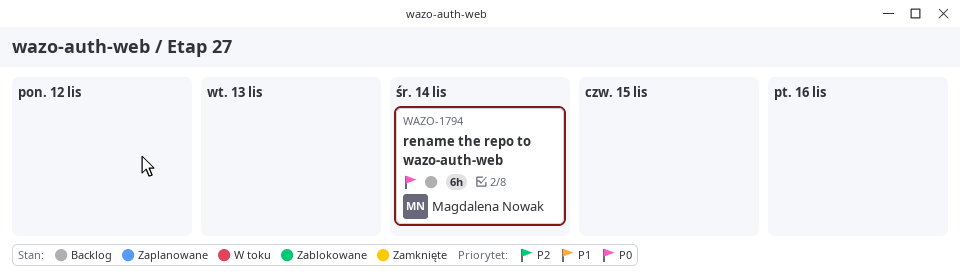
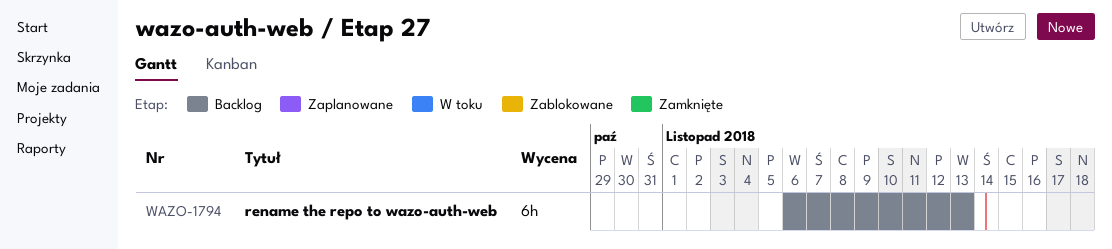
WAZO-1794, due: Nov 14 -> Nov 13

